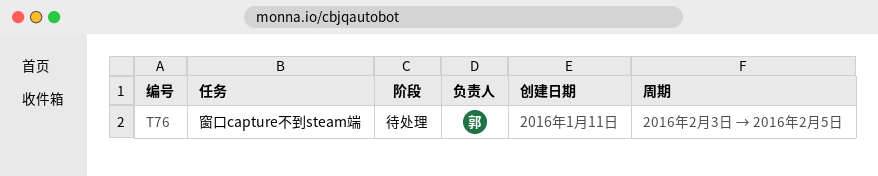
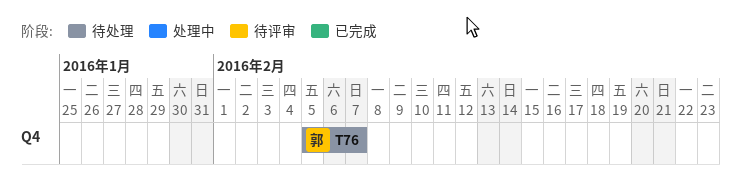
T76, start: Feb 3 -> Feb 5
T76, due: Feb 5 -> Feb 7

